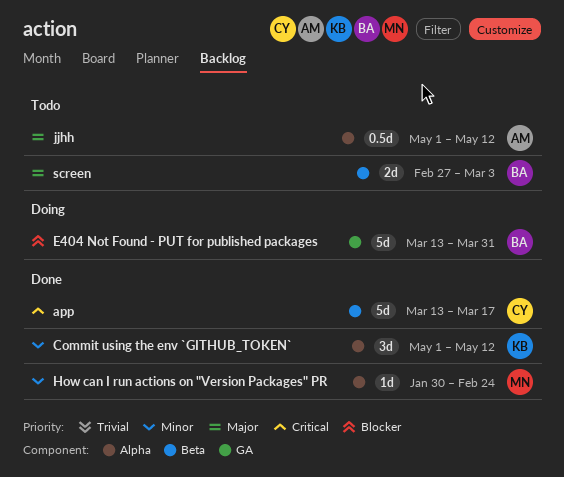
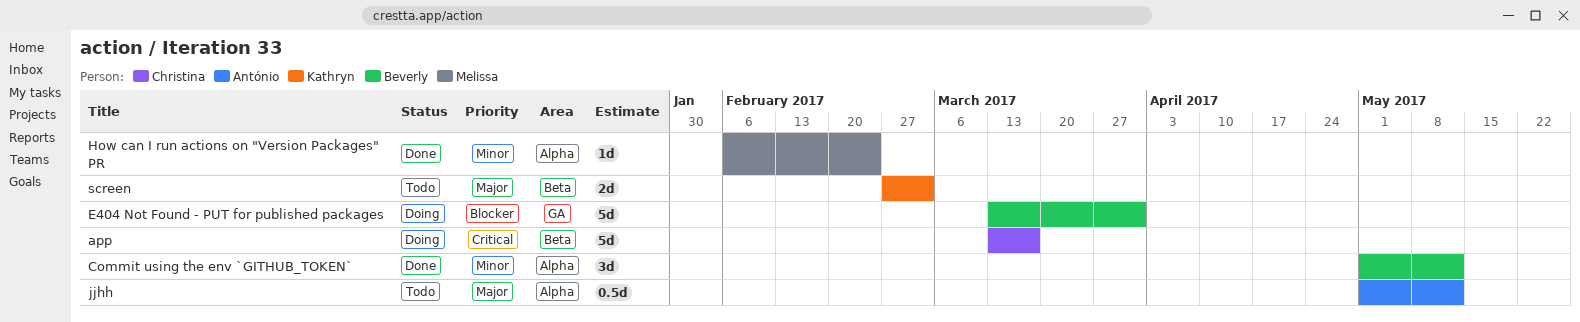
app, status: Done -> Doing
Commit using the env `GITHUB_TOKEN`, owner: Kathryn -> Beverly
How can I run actions on "Version Packages" PR, start: Jan 30 -> Feb 6
screen, owner: Beverly -> Kathryn

